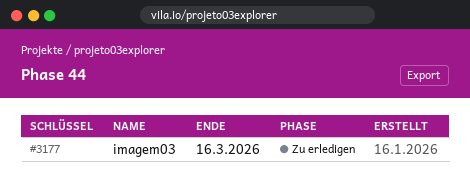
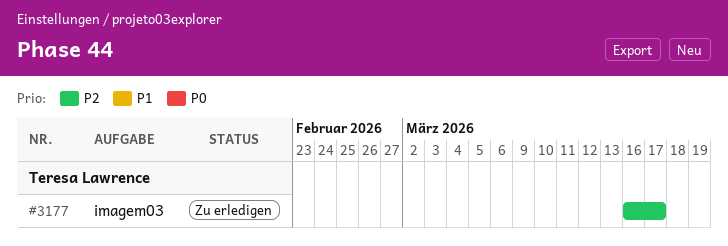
#3177, due: Mar 16 -> Mar 17

